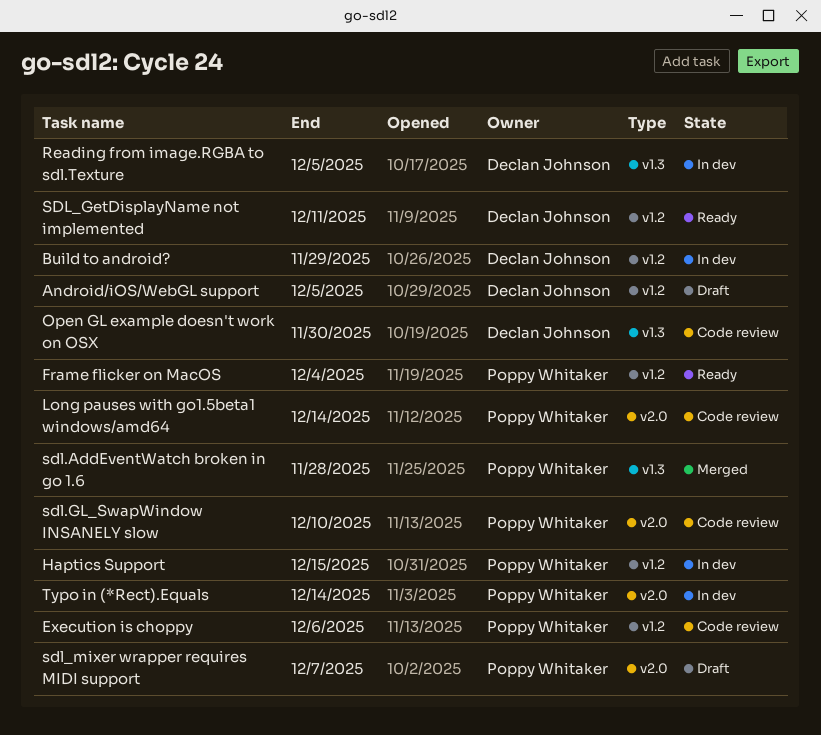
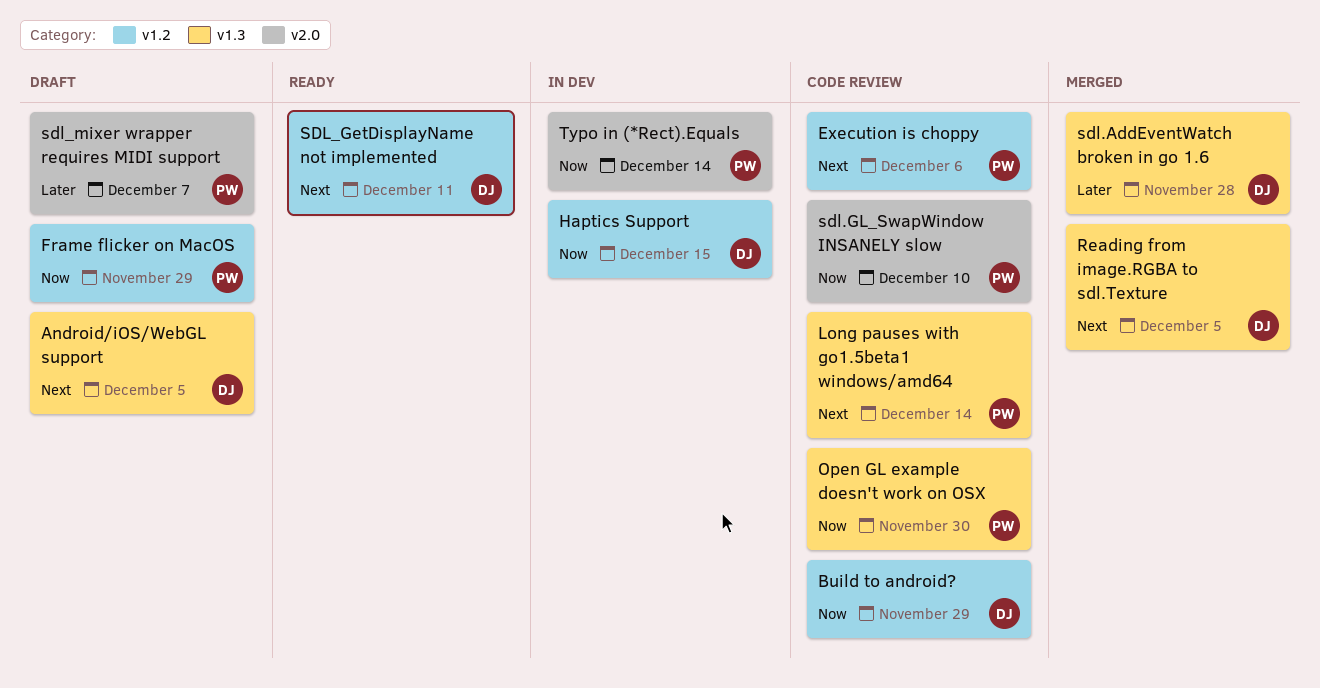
Android/iOS/WebGL support, label: v1.2 -> v1.3
Build to android?, status: In dev -> Code review
Frame flicker on MacOS, status: Ready -> Draft
Frame flicker on MacOS, due: Dec 4 -> Nov 29
Haptics Support, owner: Poppy Whitaker -> Declan Johnson
Long pauses with go1.5beta1 windows/amd64, label: v2.0 -> v1.3
Open GL example doesn't work on OSX, owner: Declan Johnson -> Poppy Whitaker
Reading from image.RGBA to sdl.Texture, status: In dev -> Merged
sdl.AddEventWatch broken in go 1.6, owner: Poppy Whitaker -> Declan Johnson

